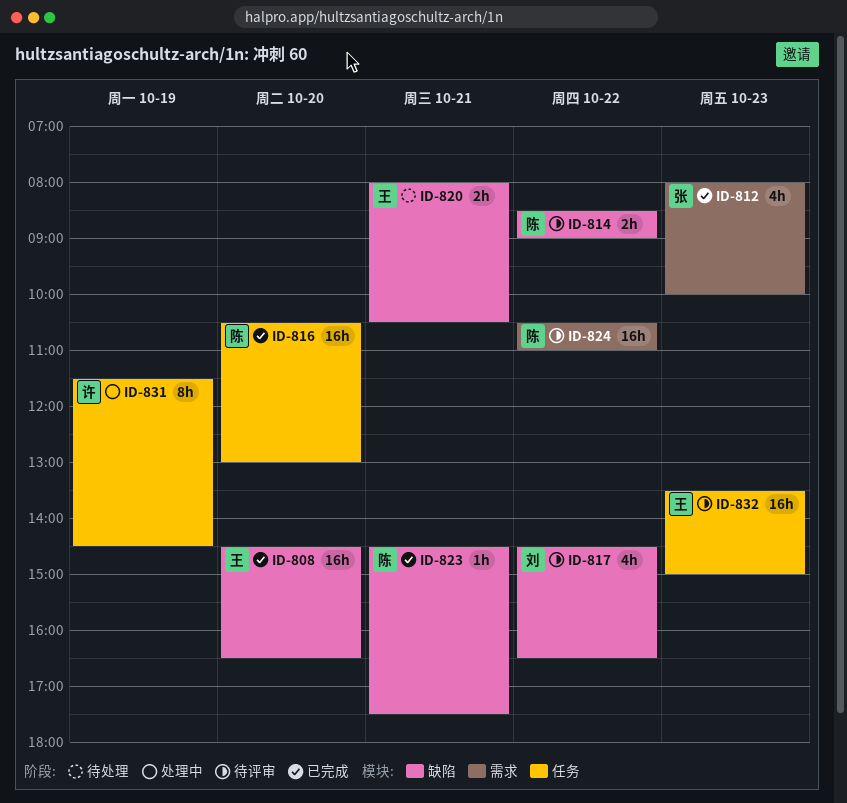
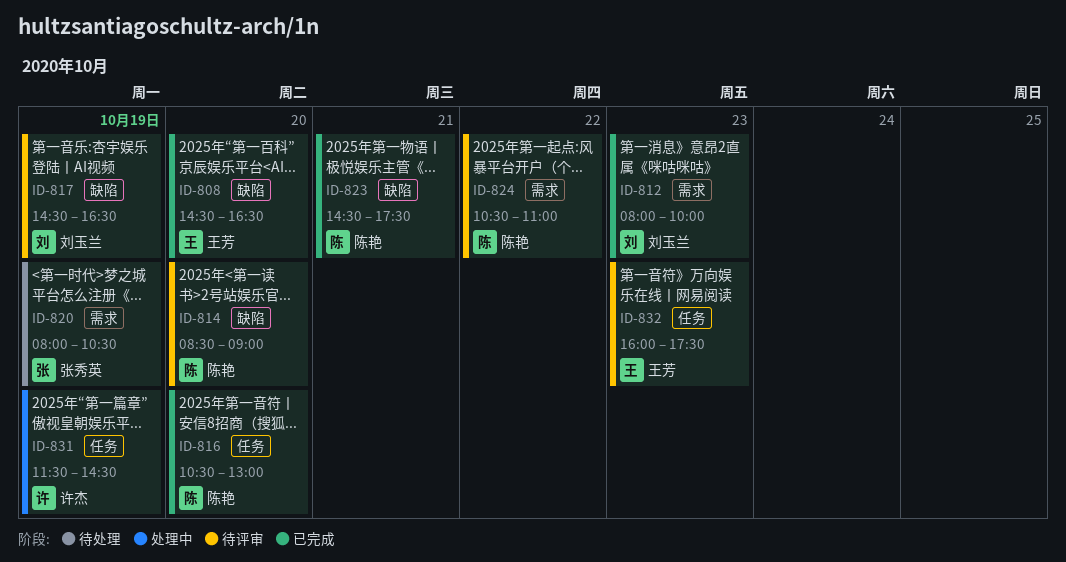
ID-812, owner: 张秀英 -> 刘玉兰
ID-814, day: Oct 22 -> Oct 20
ID-817, day: Oct 22 -> Oct 19
ID-820, owner: 王芳 -> 张秀英
ID-820, label: 缺陷 -> 需求
ID-820, day: Oct 21 -> Oct 19
ID-832, begins: 13:30 -> 16:00
ID-832, ends: 15:00 -> 17:30

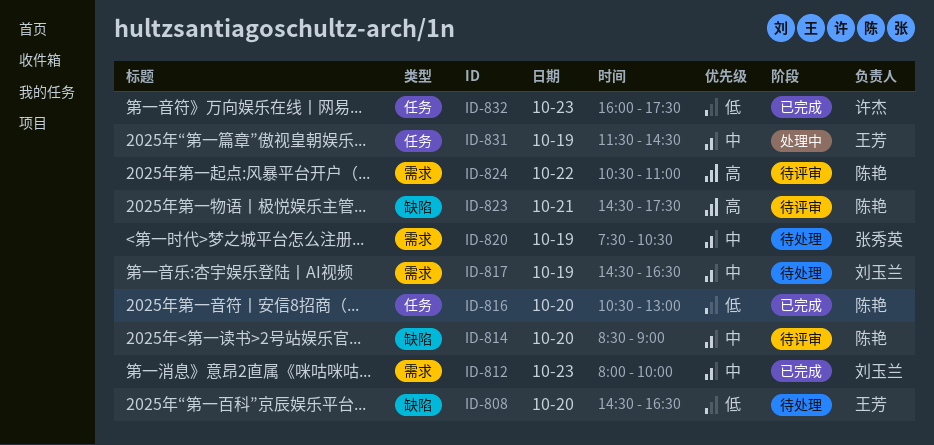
ID-808, status: 已完成 -> 待处理
ID-817, status: 待评审 -> 待处理
ID-817, label: 缺陷 -> 需求
ID-820, begins: 08:00 -> 07:30
ID-823, status: 已完成 -> 待评审
ID-831, owner: 许杰 -> 王芳
ID-832, status: 待评审 -> 已完成
ID-832, owner: 王芳 -> 许杰

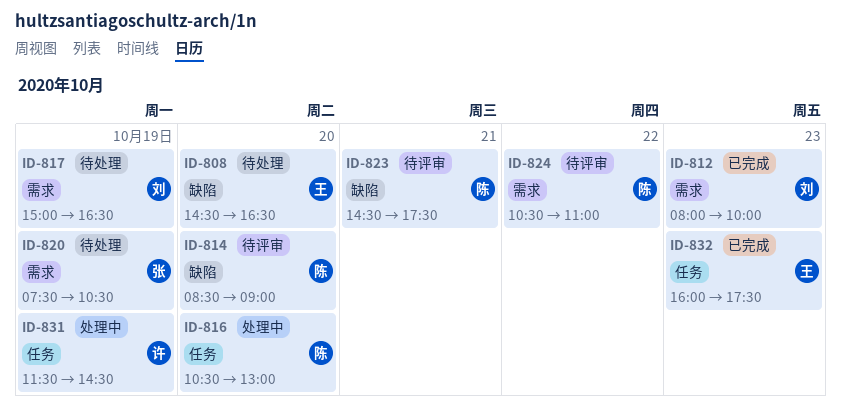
ID-816, status: 已完成 -> 处理中
ID-817, begins: 14:30 -> 15:00
ID-831, owner: 王芳 -> 许杰
ID-832, owner: 许杰 -> 王芳

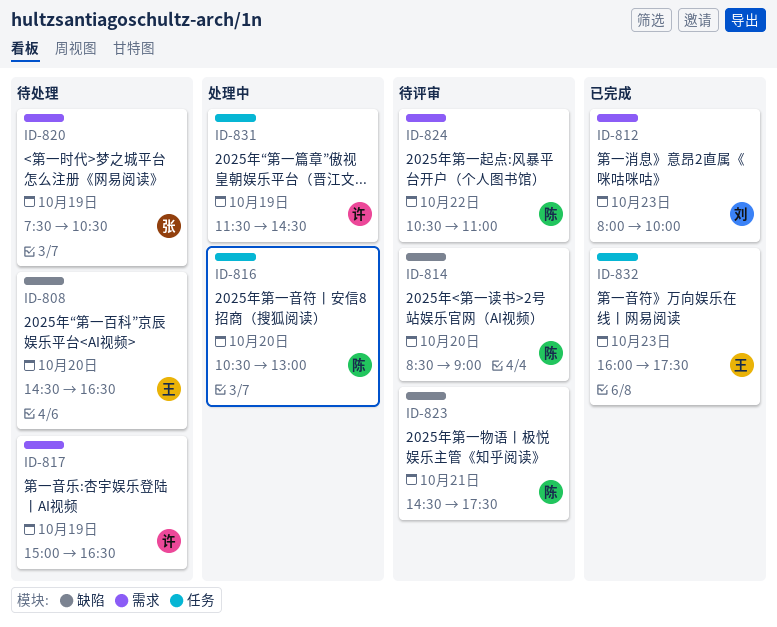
ID-817, owner: 刘 -> 许

